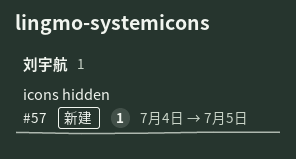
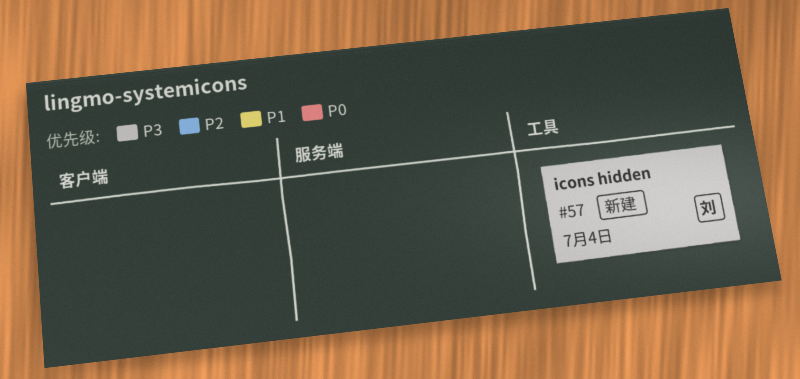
#57, due: Jul 5 -> Jul 4

